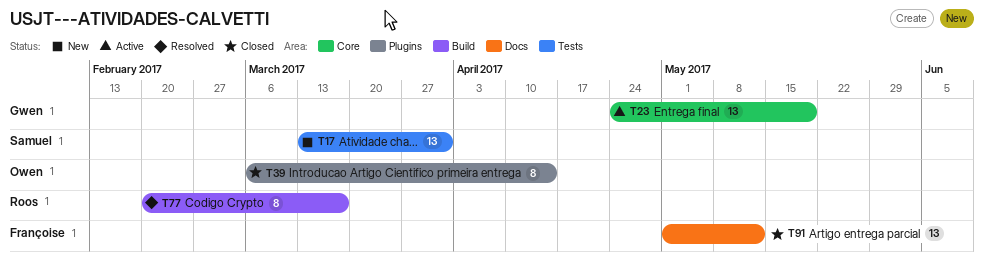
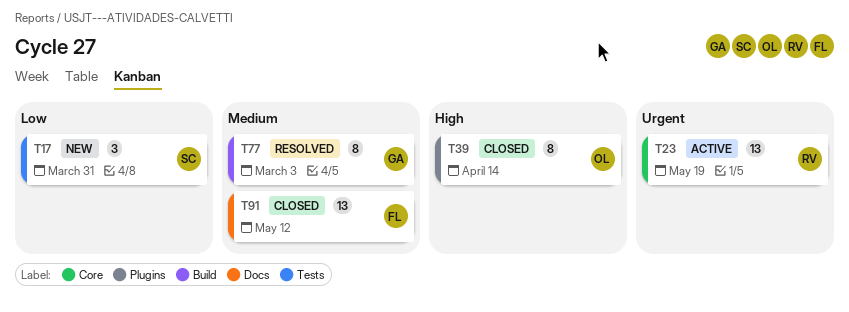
T17, estimate: 13 -> 3
T23, owner: Gwen -> Roos
T77, owner: Roos -> Gwen
T77, due: Mar 17 -> Mar 3

